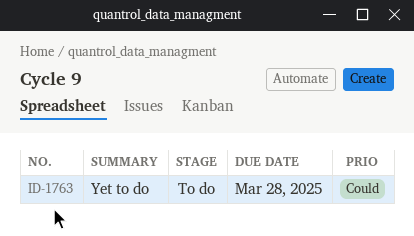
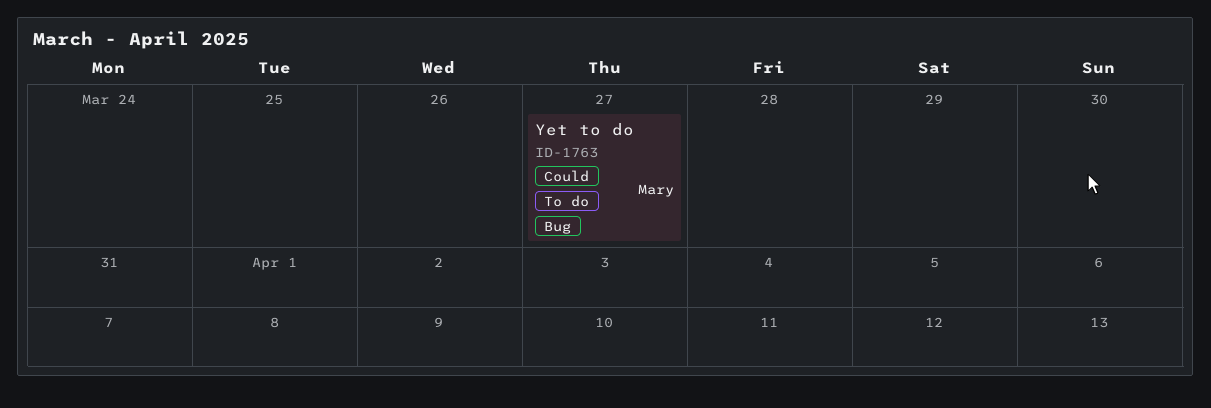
ID-1763, due: Mar 28 -> Mar 27

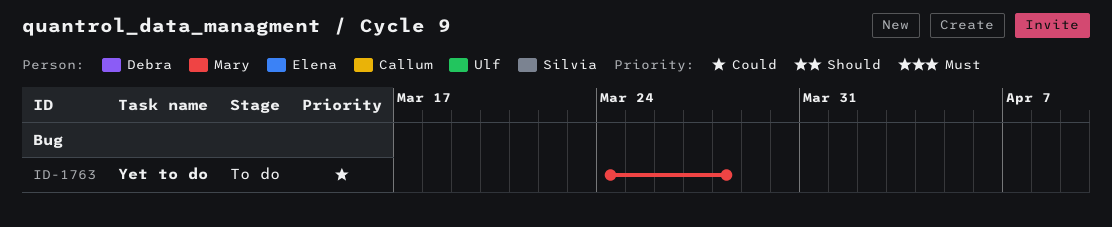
ID-1763, due: Mar 27 -> Mar 28

